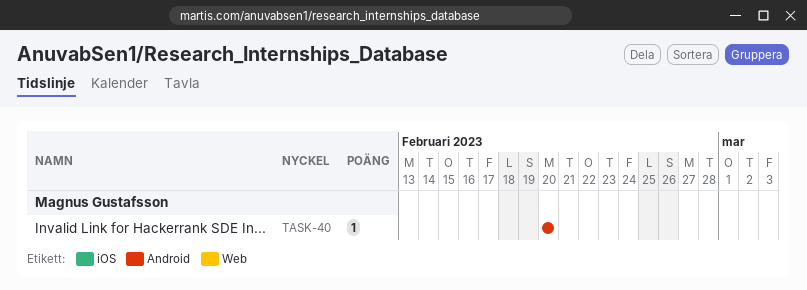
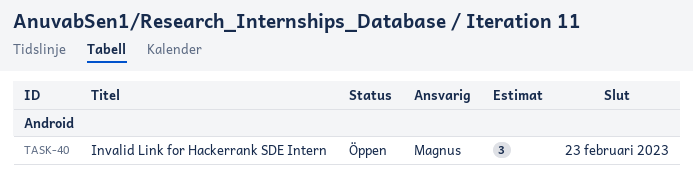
TASK-40, estimate: 1 -> 3
TASK-40, due: Feb 20 -> Feb 23

